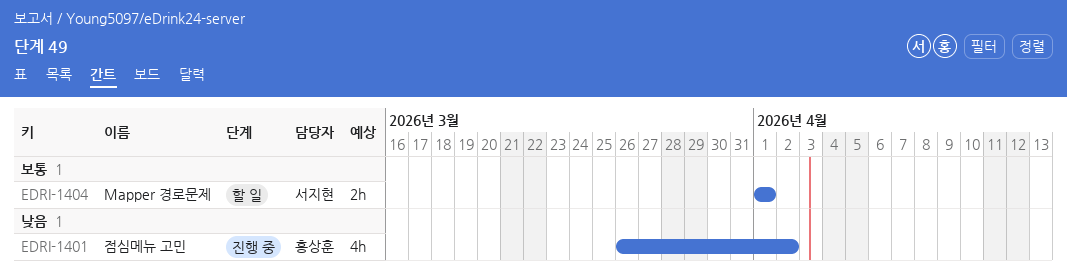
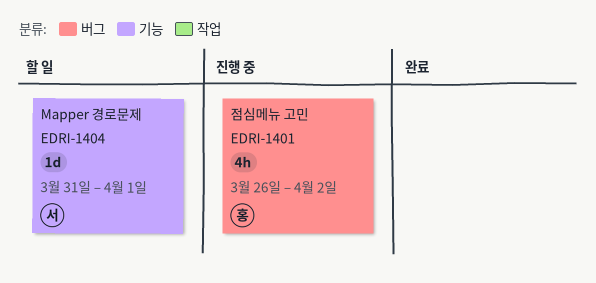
EDRI-1404, estimate: 2h -> 1d
EDRI-1404, start: Apr 1 -> Mar 31

